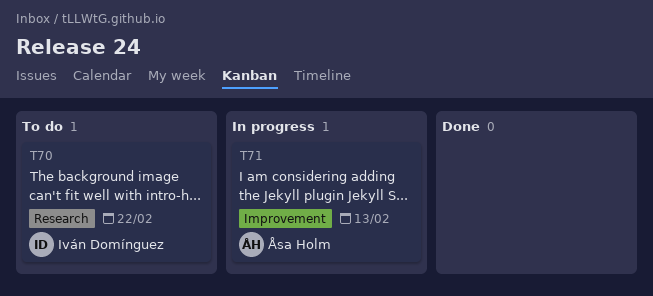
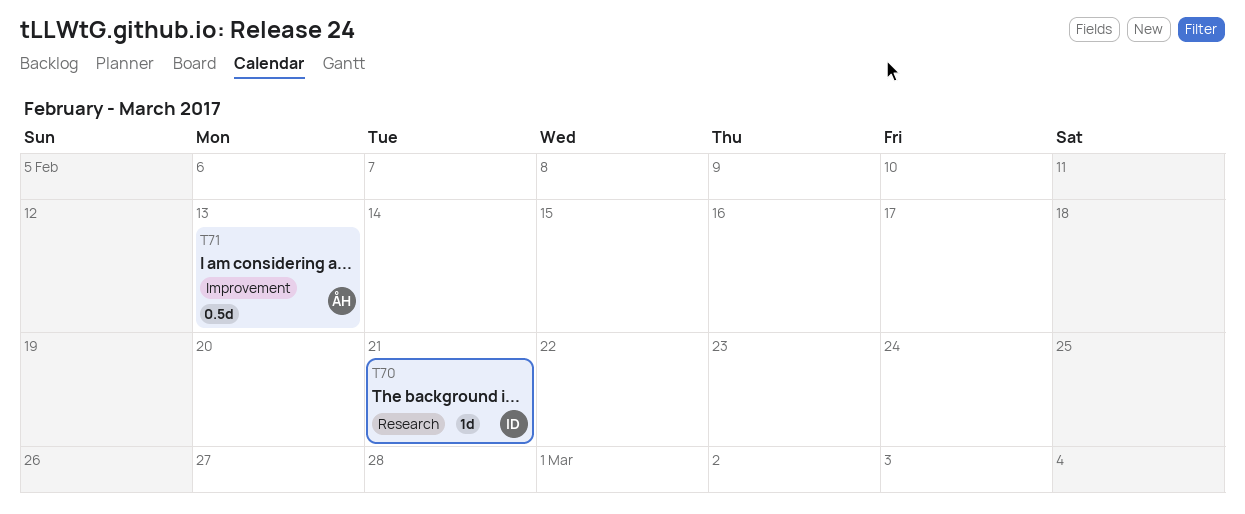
T70, due: Feb 22 -> Feb 21

